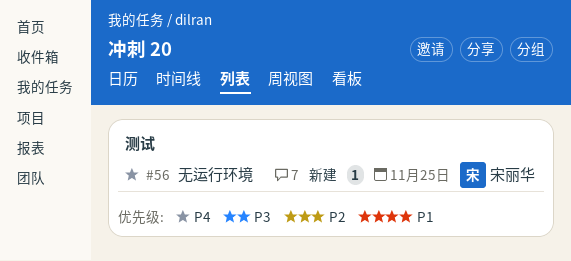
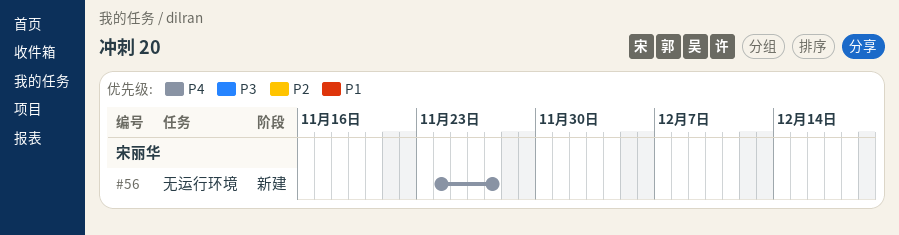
#56, due: Nov 25 -> Nov 27

